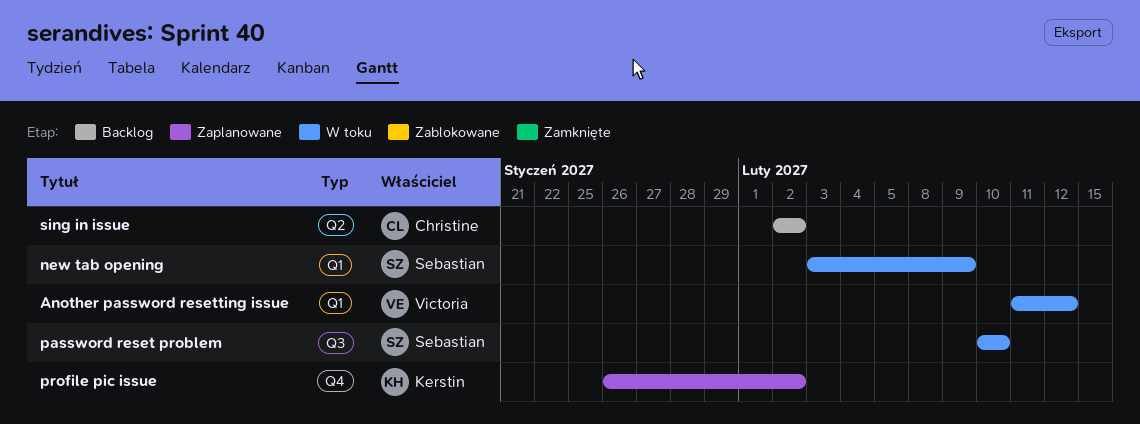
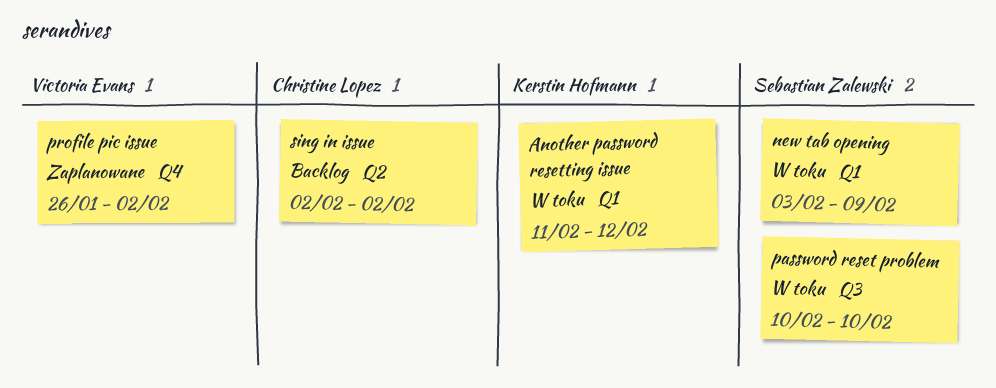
Another password resetting issue, owner: Victoria Evans -> Kerstin Hofmann
profile pic issue, owner: Kerstin Hofmann -> Victoria Evans

